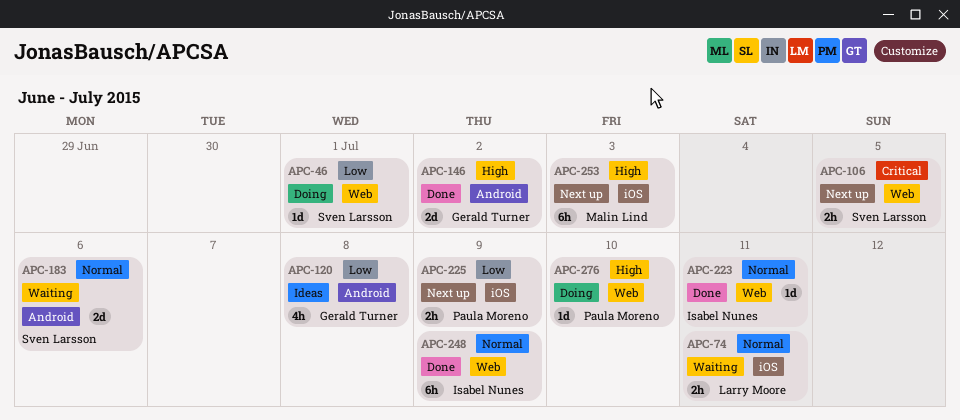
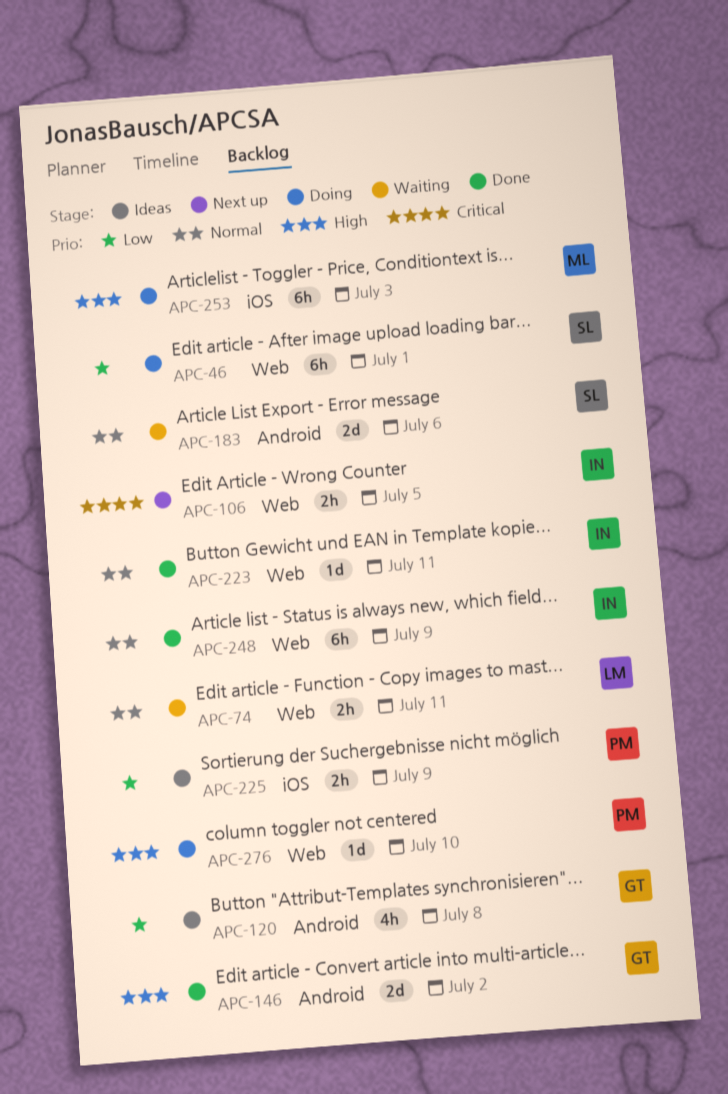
APC-46, estimate: 1d -> 6h
APC-74, label: iOS -> Web
APC-106, owner: Sven Larsson -> Isabel Nunes
APC-225, status: Next up -> Ideas
APC-253, status: Next up -> Doing

